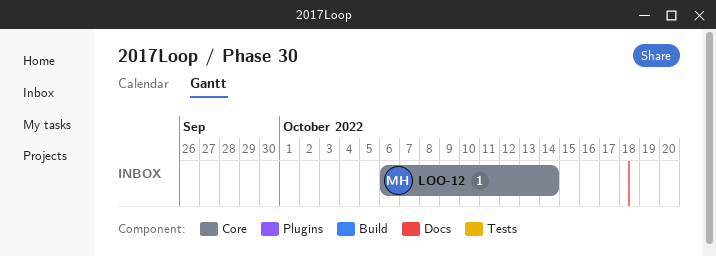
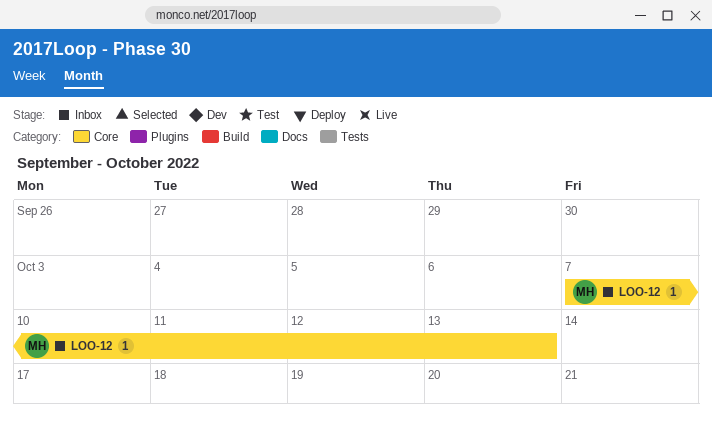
LOO-12, start: Oct 6 -> Oct 7
LOO-12, due: Oct 14 -> Oct 13

